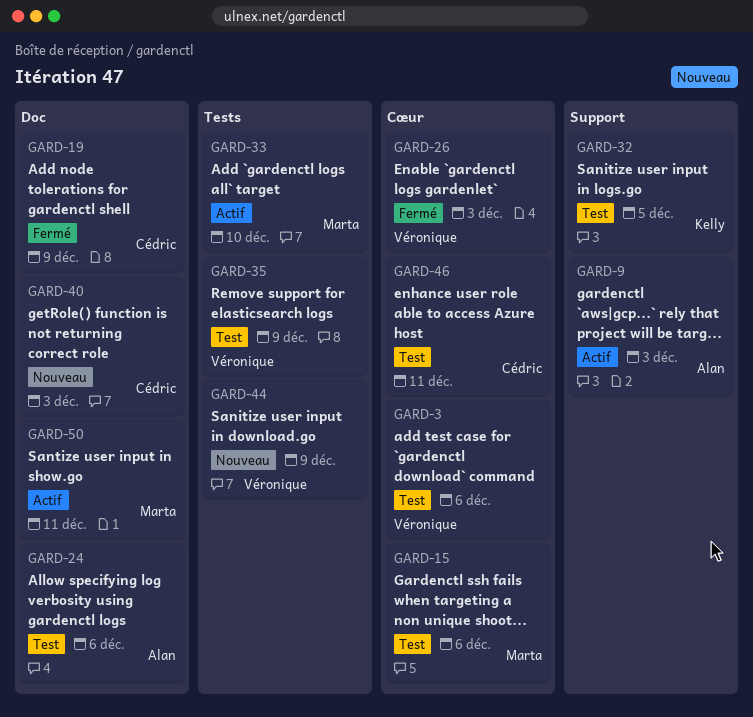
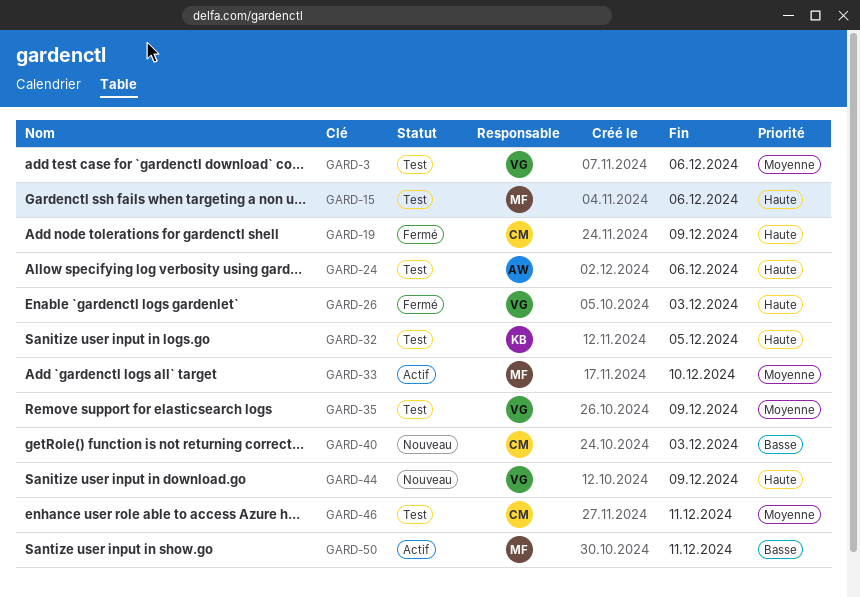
GARD-9: present -> none

